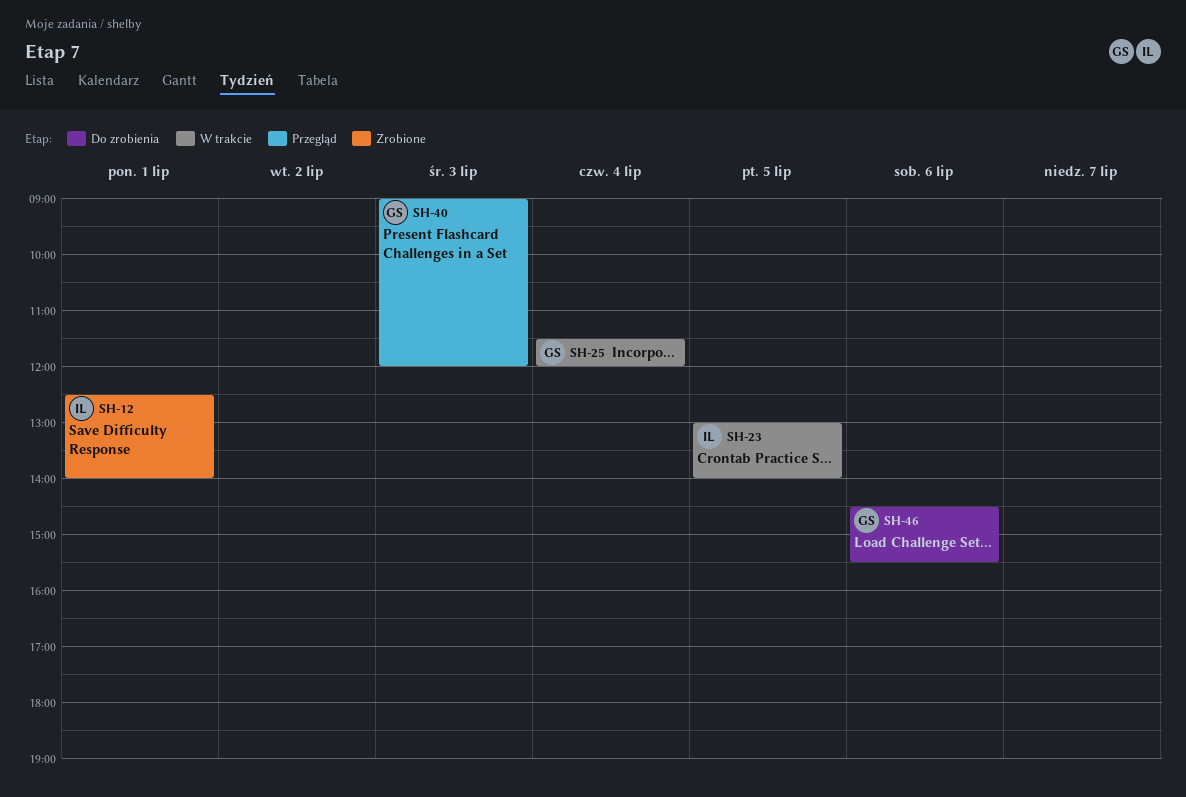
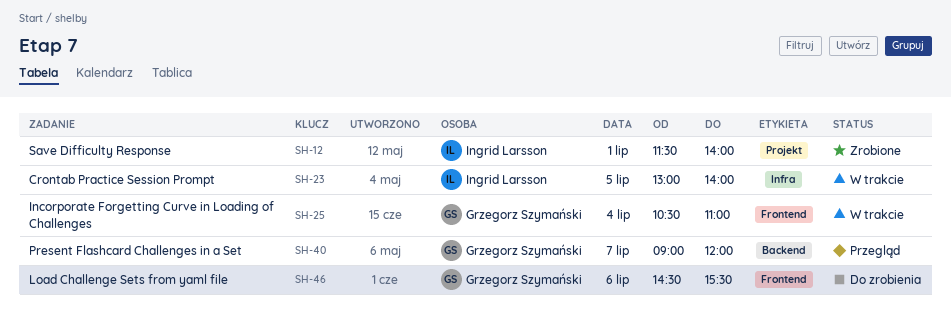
SH-12, begins: 12:30 -> 11:30
SH-25, begins: 11:30 -> 10:30
SH-25, ends: 12:00 -> 11:00
SH-40, day: Jul 3 -> Jul 7

